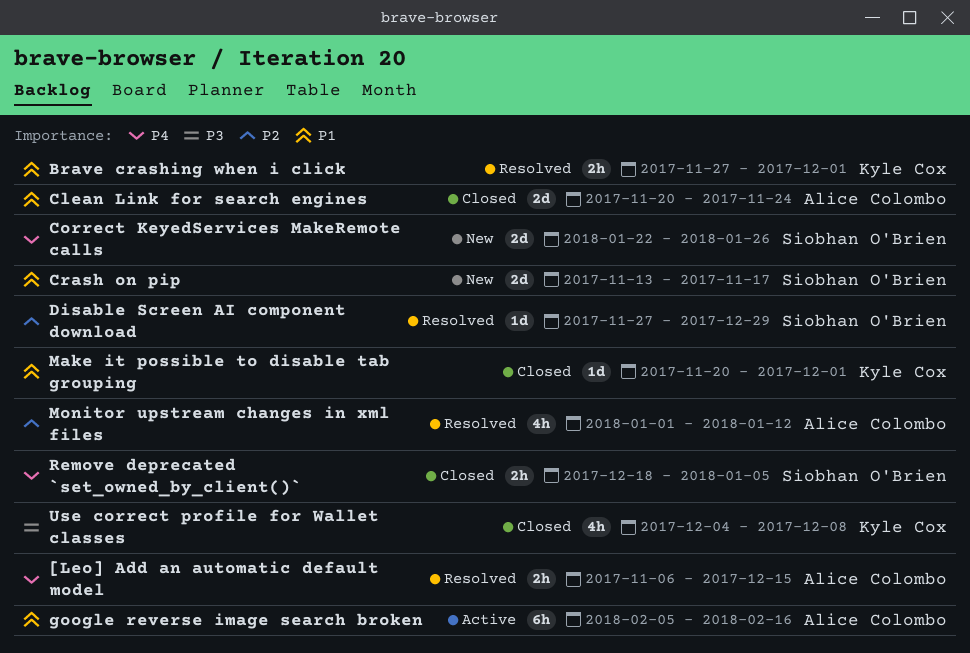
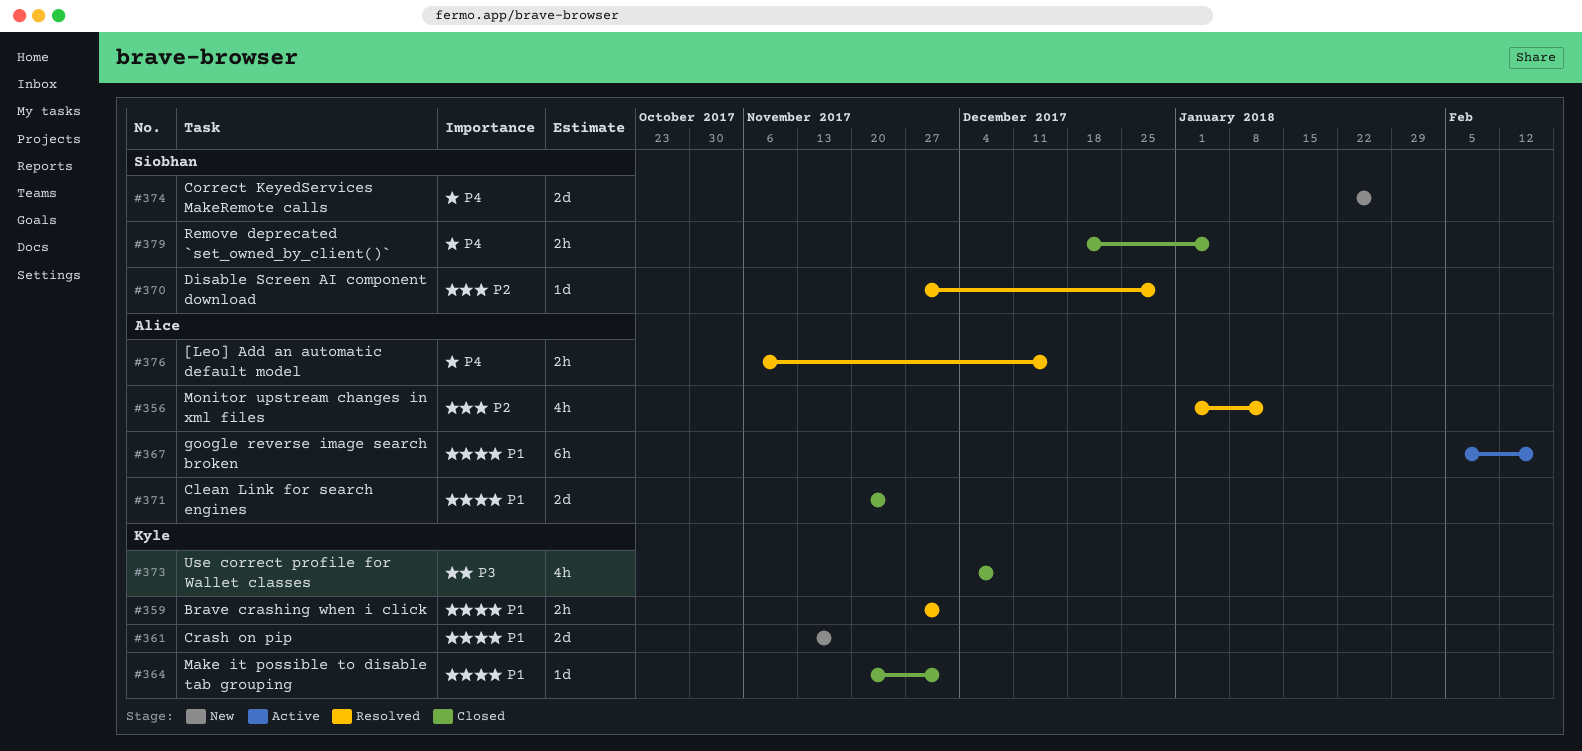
Crash on pip, owner: Siobhan O'Brien -> Kyle Cox

